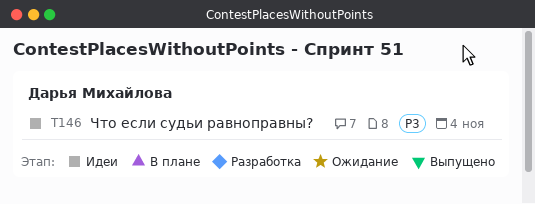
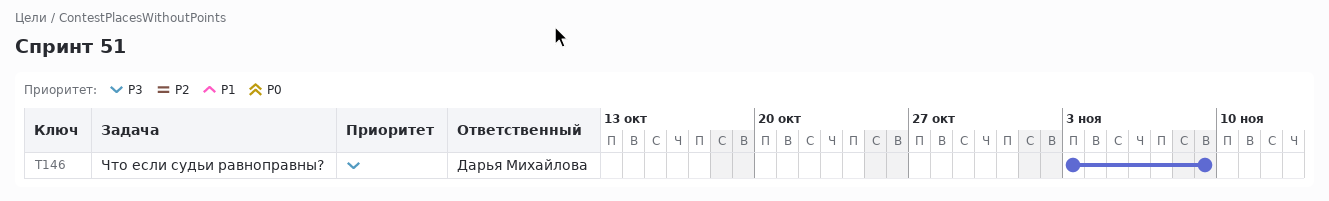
T146, due: Nov 4 -> Nov 9

